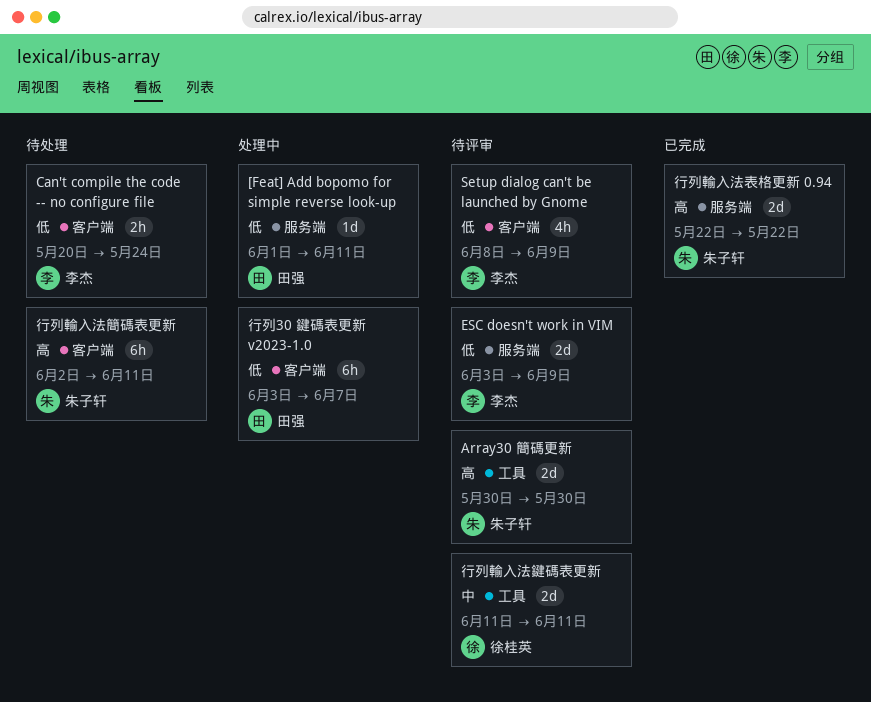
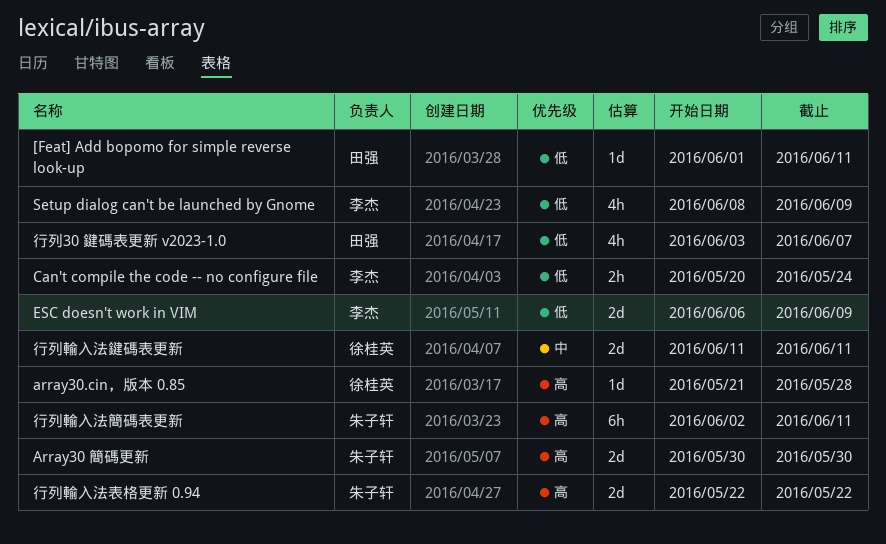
array30.cin，版本 0.85: none -> present
ESC doesn't work in VIM, start: Jun 3 -> Jun 6
行列30 鍵碼表更新 v2023-1.0, estimate: 6h -> 4h

